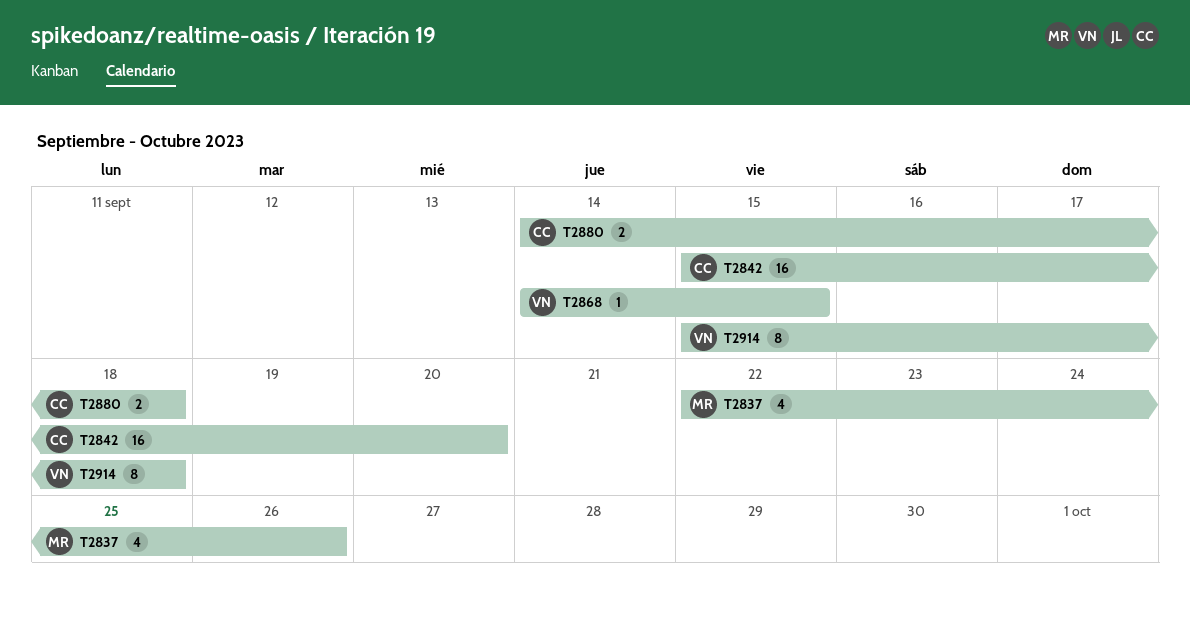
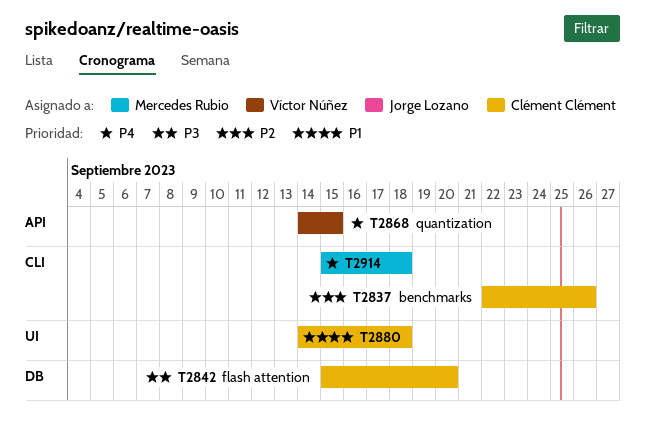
T2837, owner: Mercedes Rubio -> Clément Clément
T2914, owner: Víctor Núñez -> Mercedes Rubio

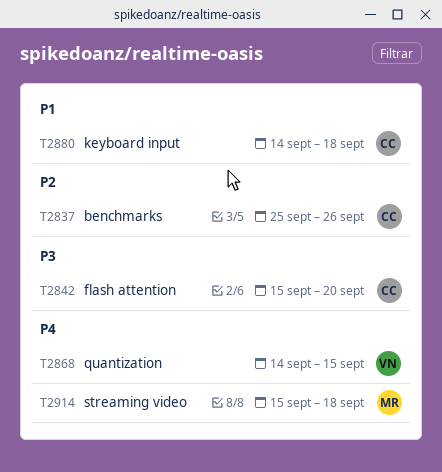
T2837, start: Sep 22 -> Sep 25

